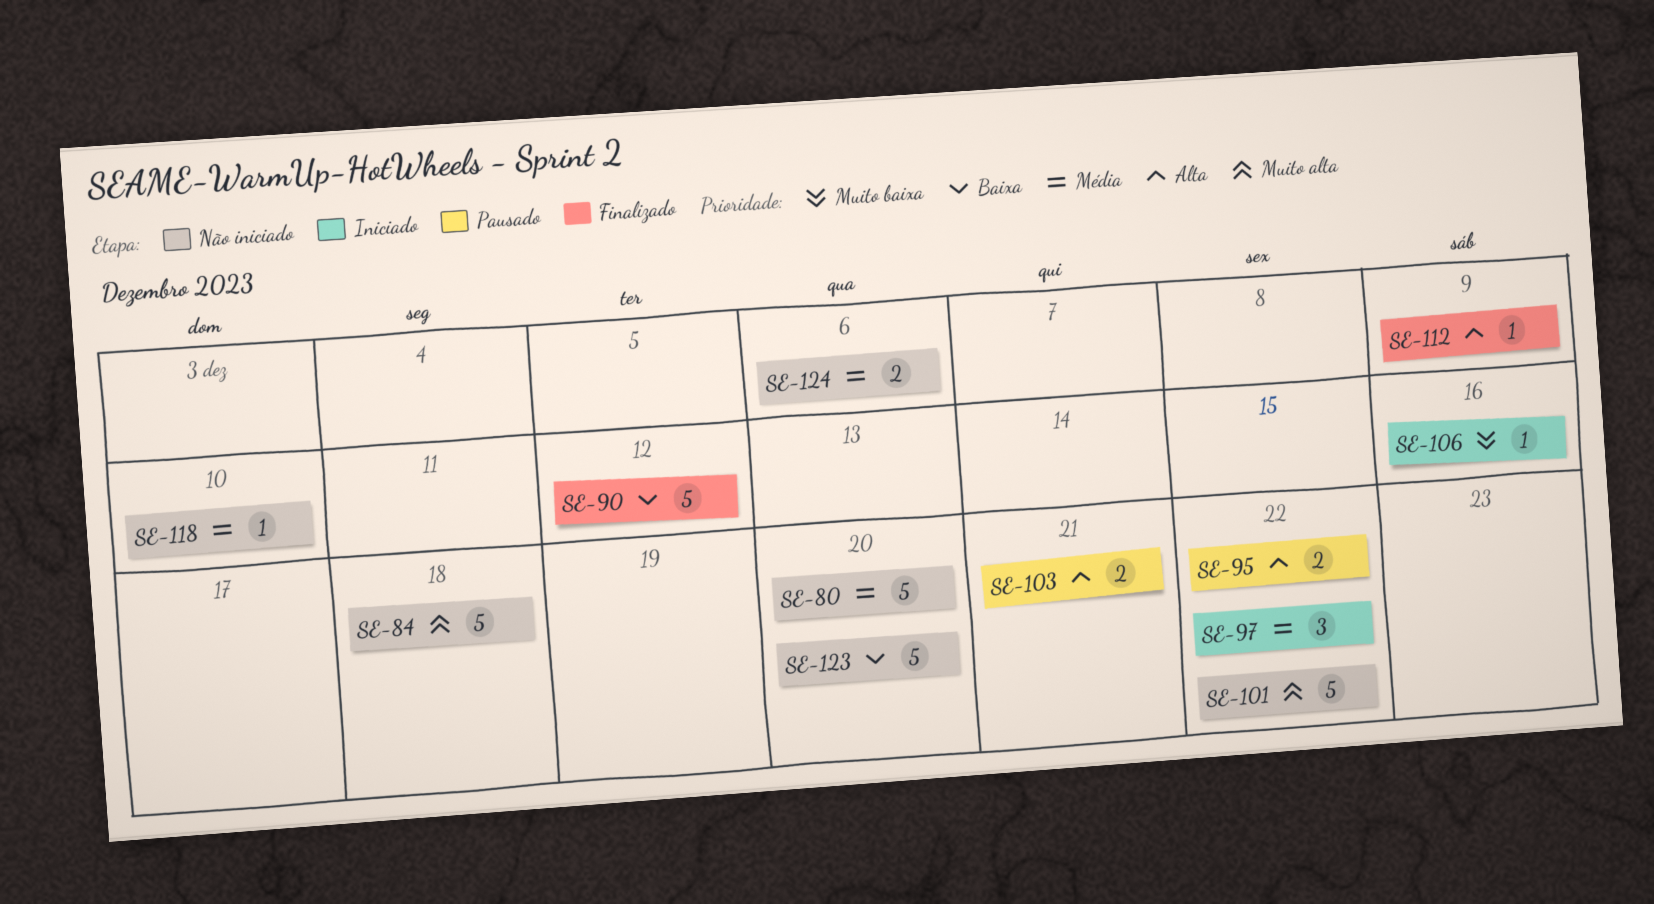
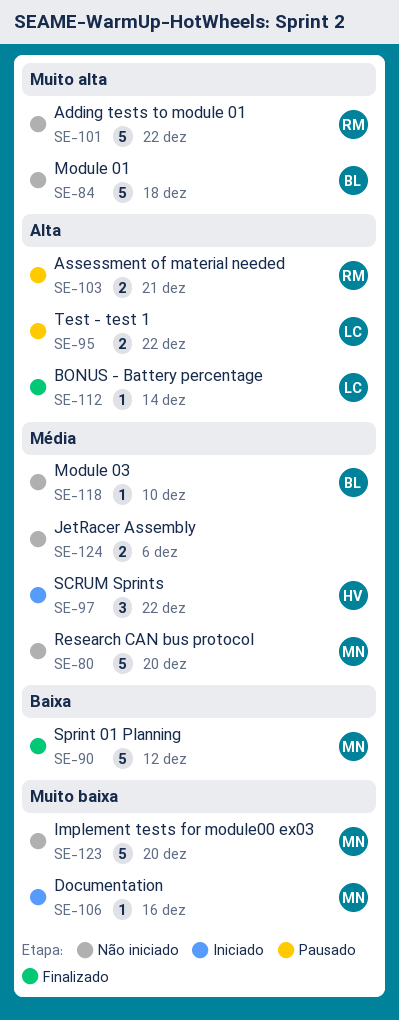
SE-112, due: Dec 9 -> Dec 14
SE-123, priority: Baixa -> Muito baixa

